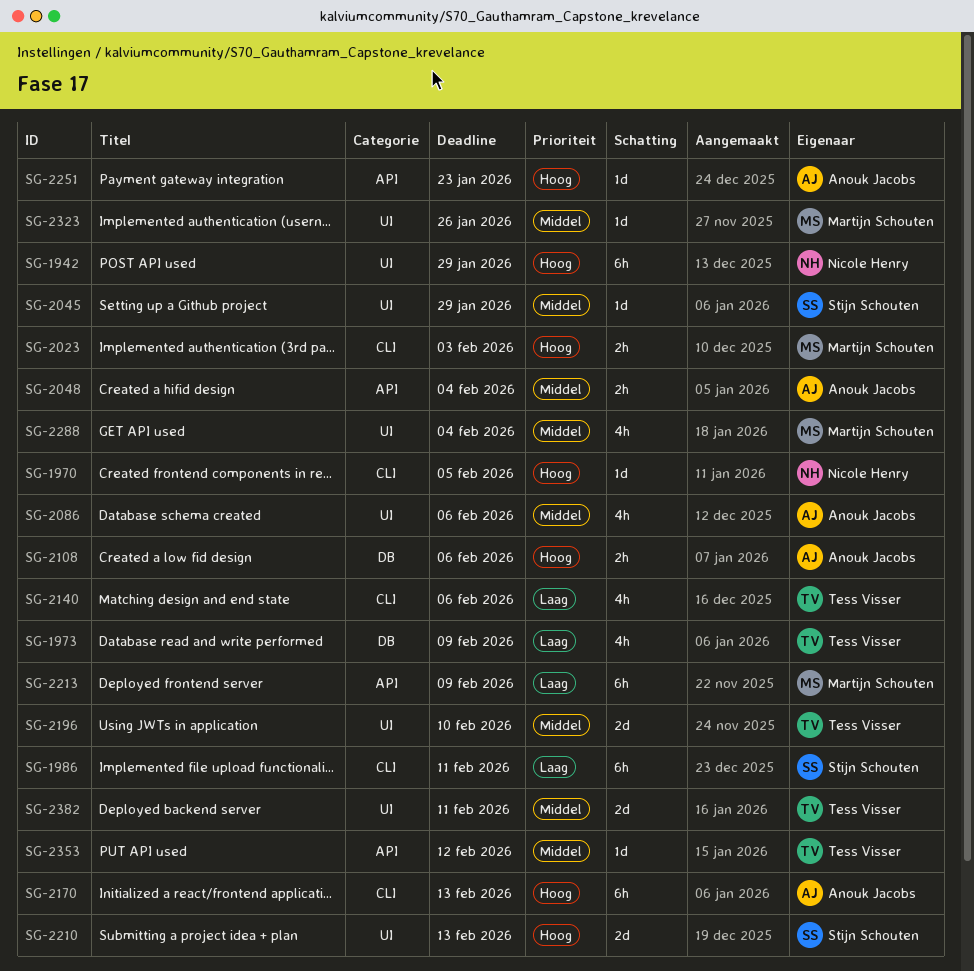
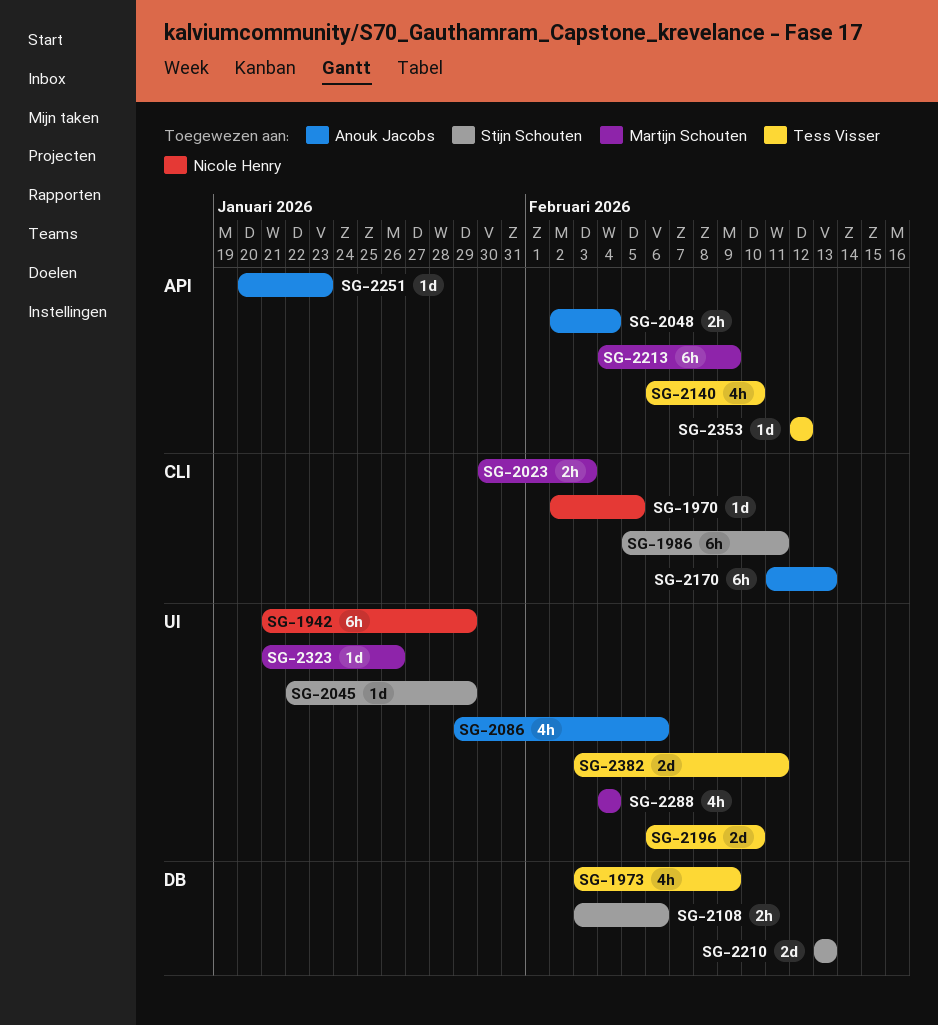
SG-2108, owner: Anouk Jacobs -> Stijn Schouten
SG-2140, label: CLI -> API
SG-2140, due: Feb 6 -> Feb 10
SG-2210, label: UI -> DB

